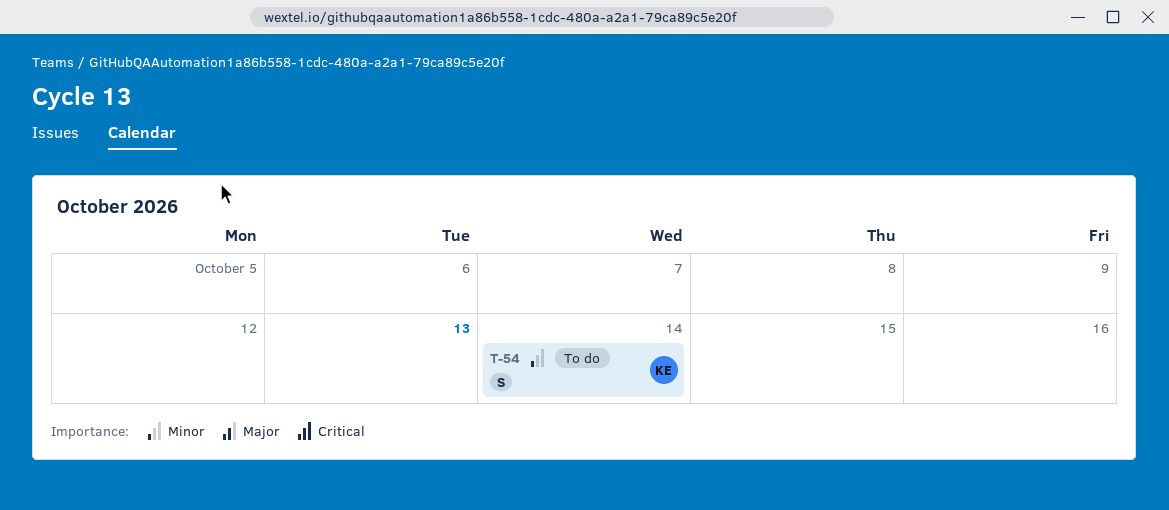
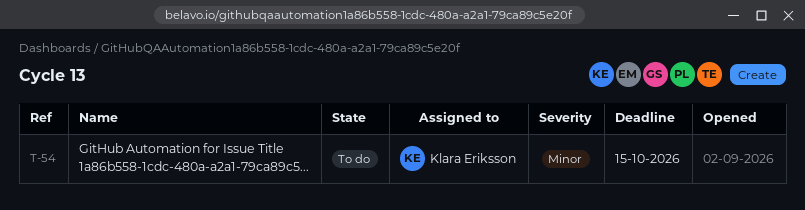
T-54, due: Oct 14 -> Oct 15

